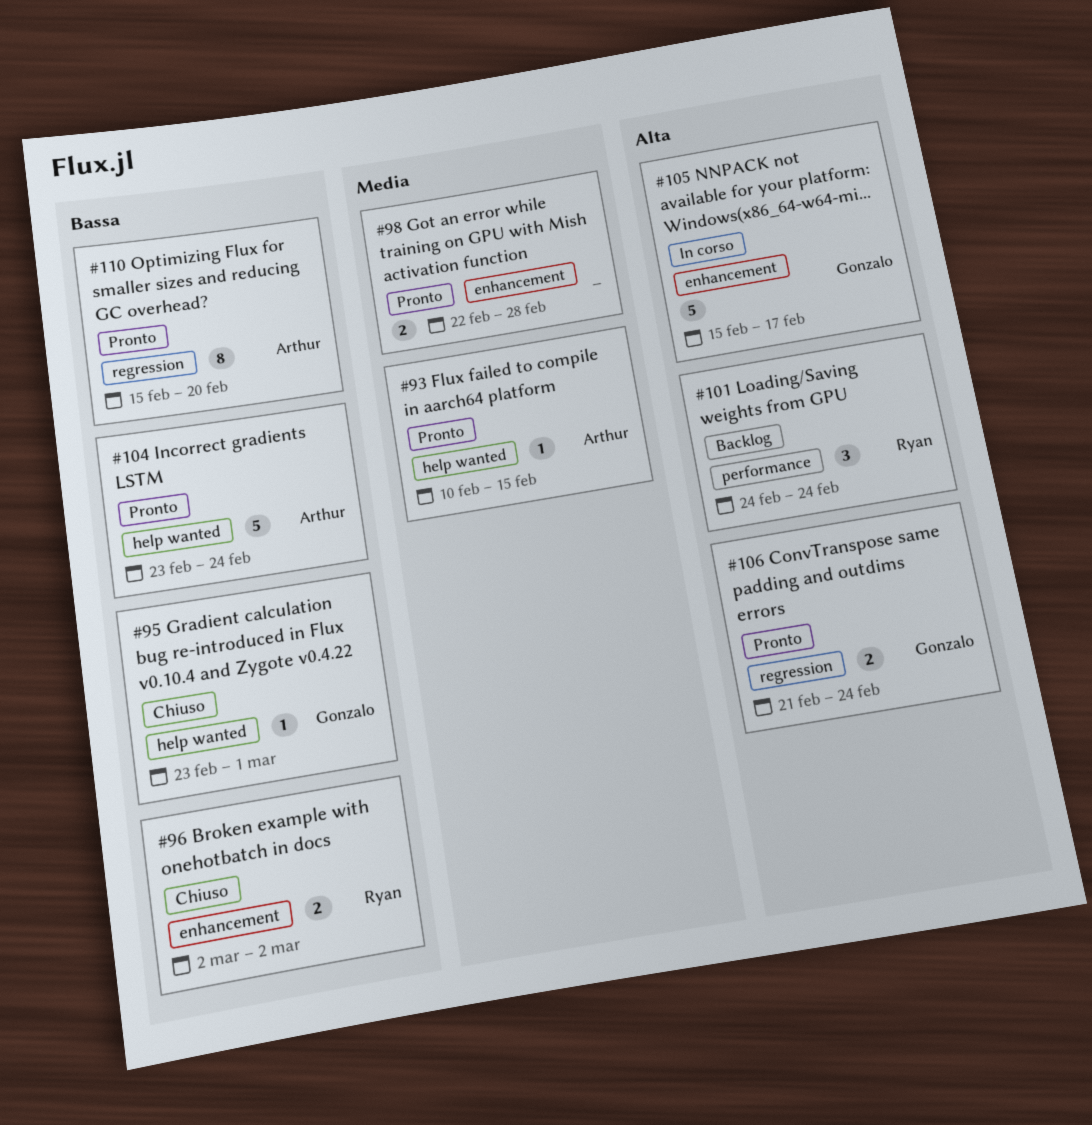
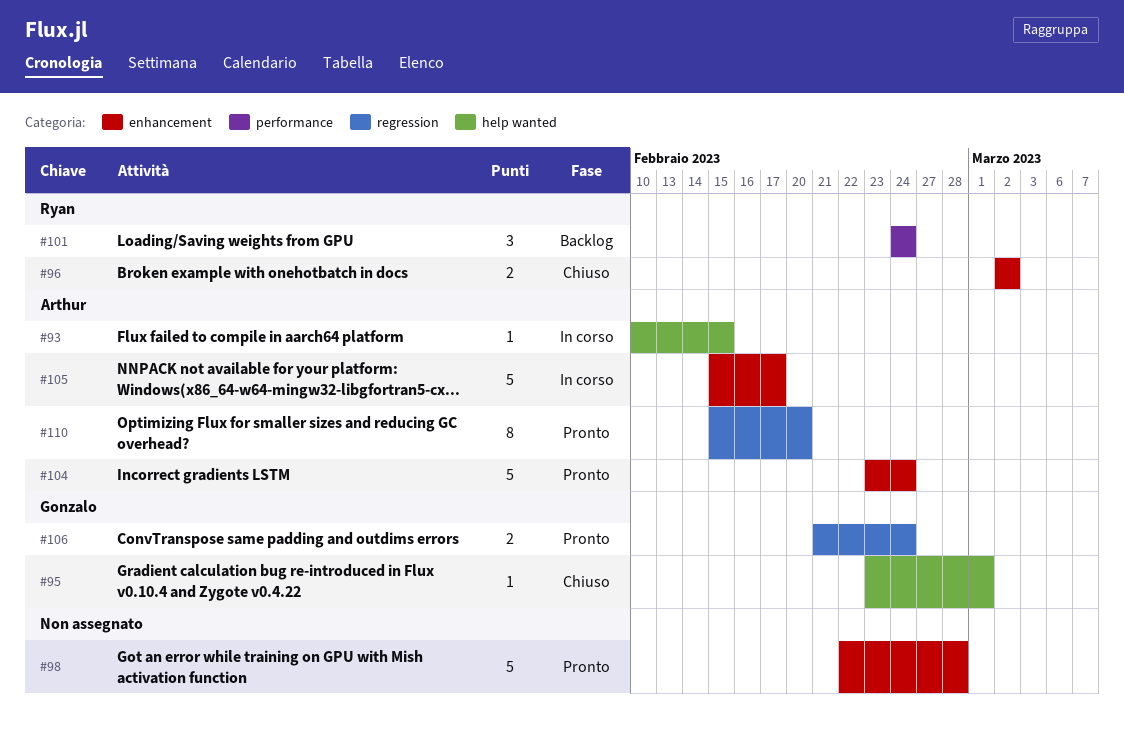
#93, status: Pronto -> In corso
#98, estimate: 2 -> 5
#104, label: help wanted -> enhancement
#105, owner: Gonzalo -> Arthur

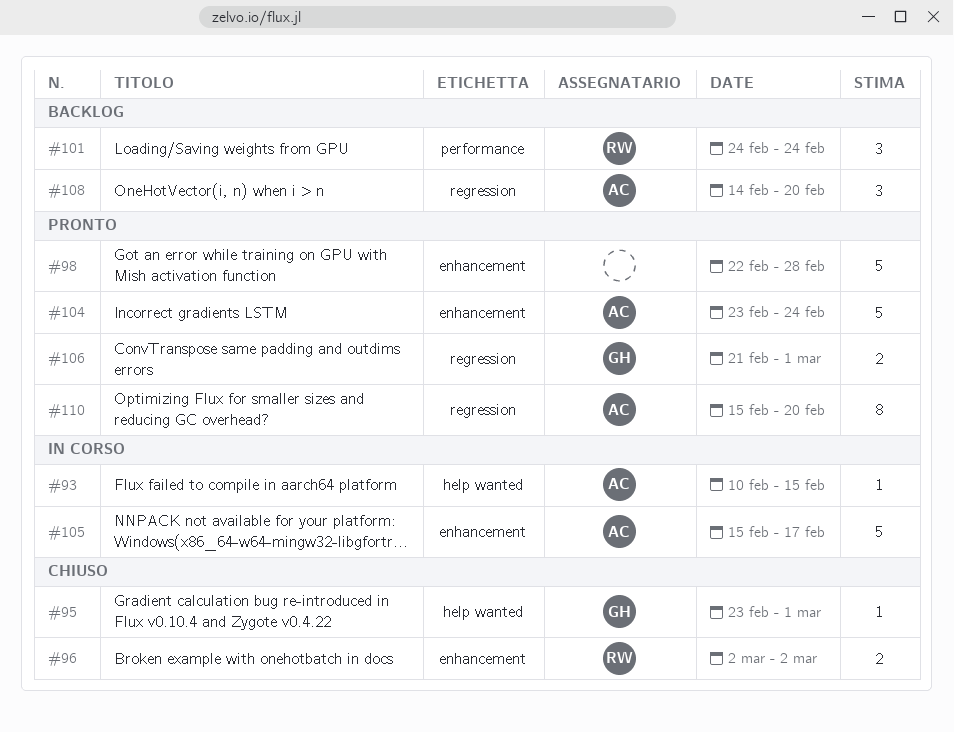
#106, due: Feb 24 -> Mar 1
#108: none -> present

